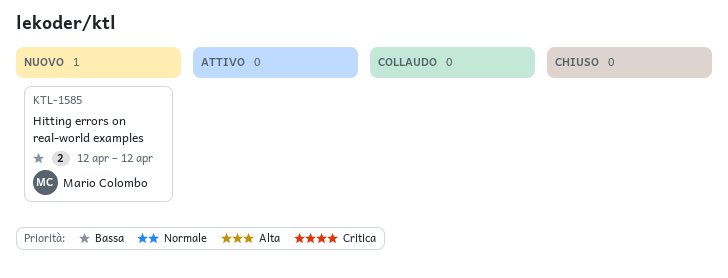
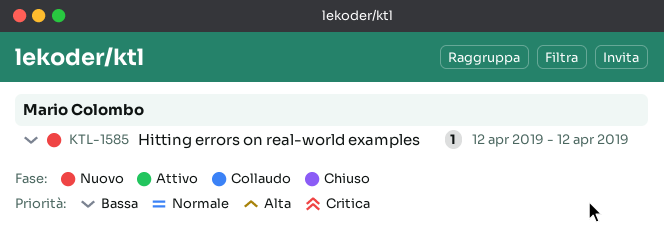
KTL-1585, estimate: 2 -> 1

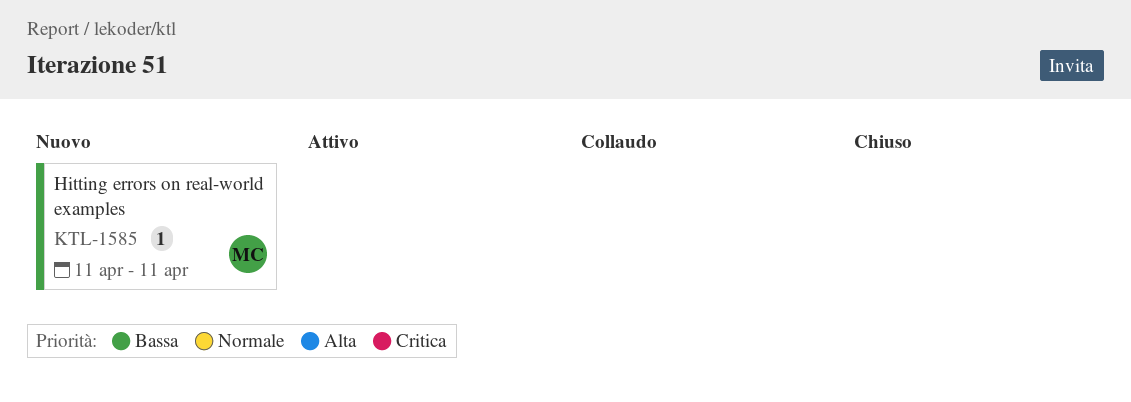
KTL-1585, start: Apr 12 -> Apr 11
KTL-1585, due: Apr 12 -> Apr 11

